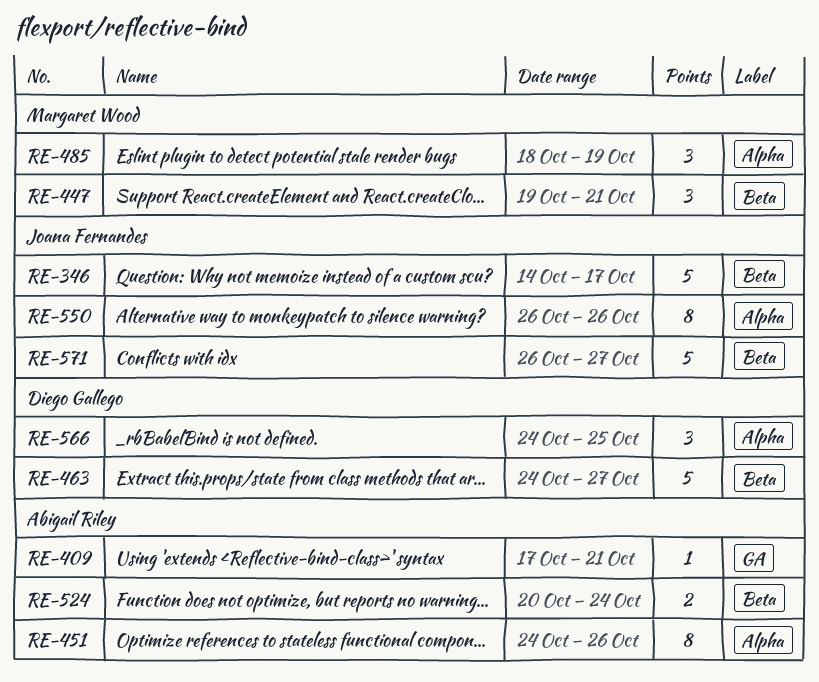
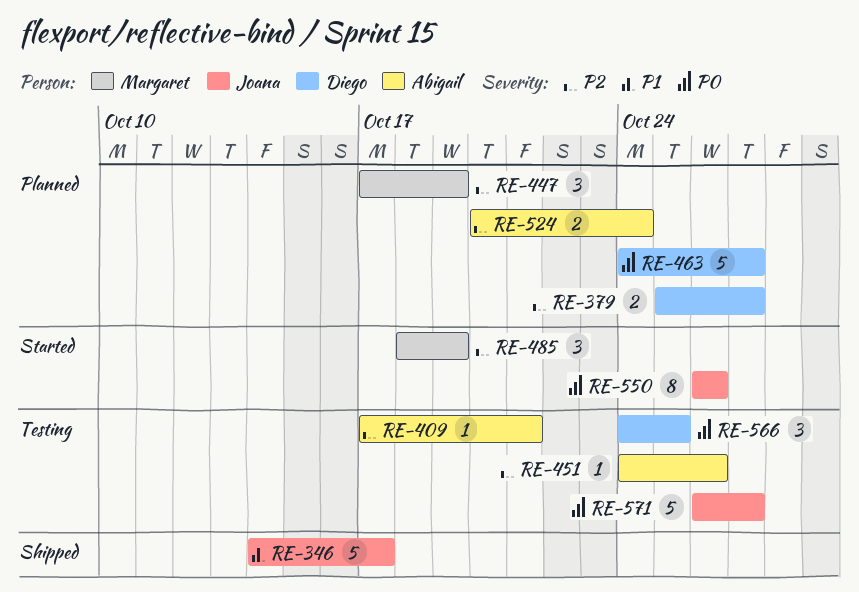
RE-379: none -> present
RE-447, start: Oct 19 -> Oct 17
RE-447, due: Oct 21 -> Oct 19
RE-451, estimate: 8 -> 1

